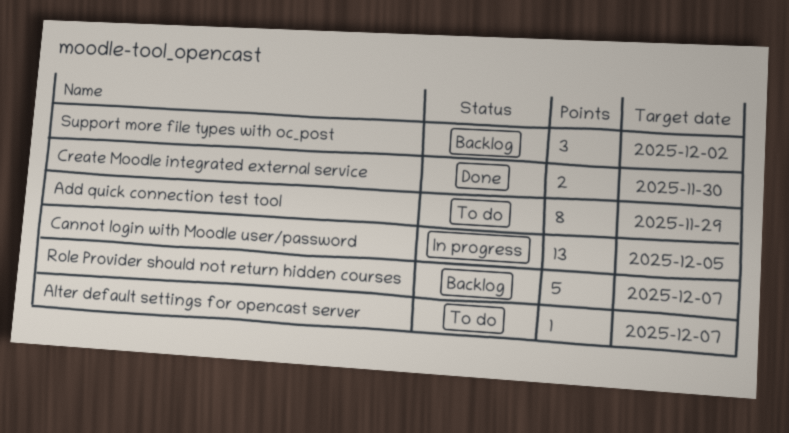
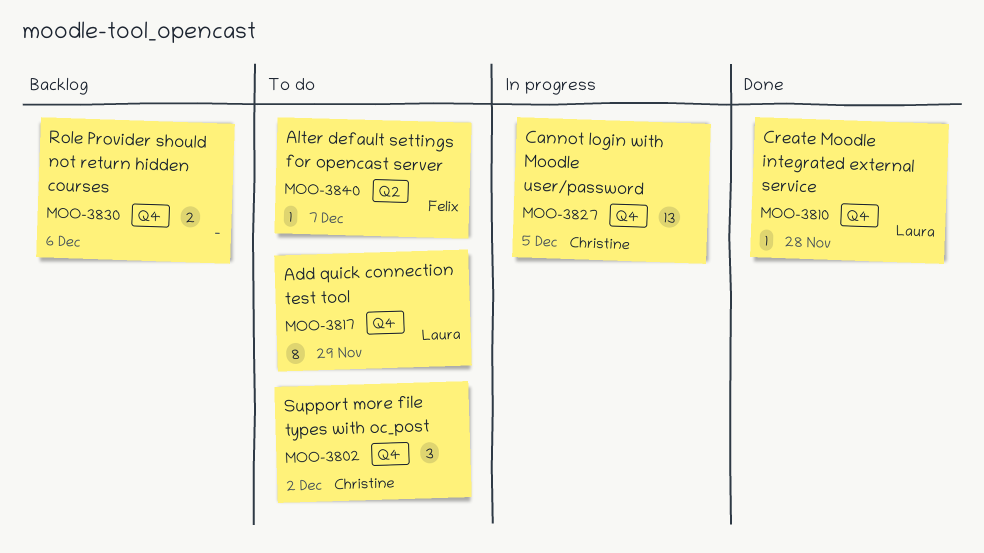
Create Moodle integrated external service, estimate: 2 -> 1
Create Moodle integrated external service, due: Nov 30 -> Nov 28
Role Provider should not return hidden courses, estimate: 5 -> 2
Role Provider should not return hidden courses, due: Dec 7 -> Dec 6
Support more file types with oc_post, status: Backlog -> To do

